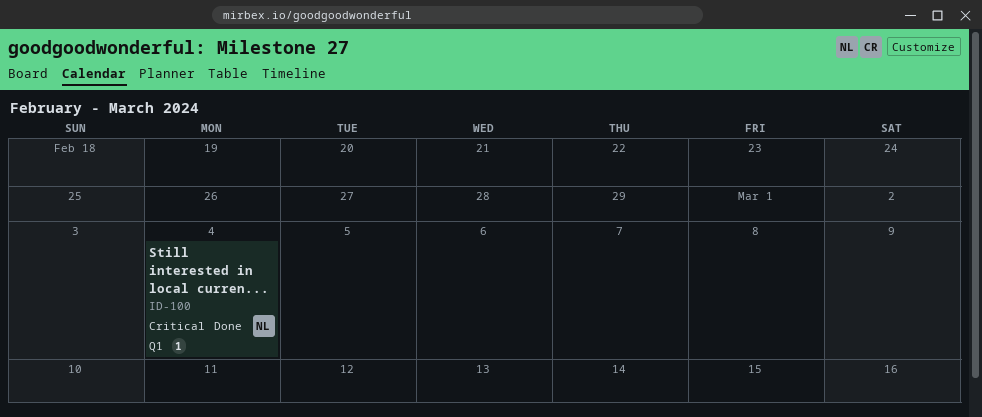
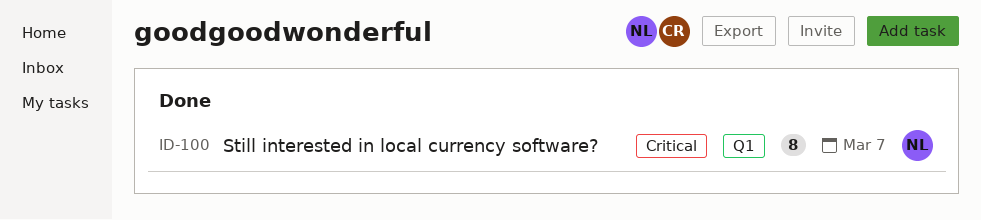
ID-100, estimate: 1 -> 8
ID-100, due: Mar 4 -> Mar 7

